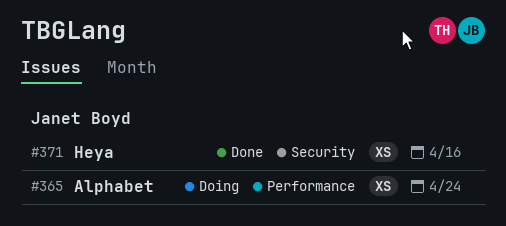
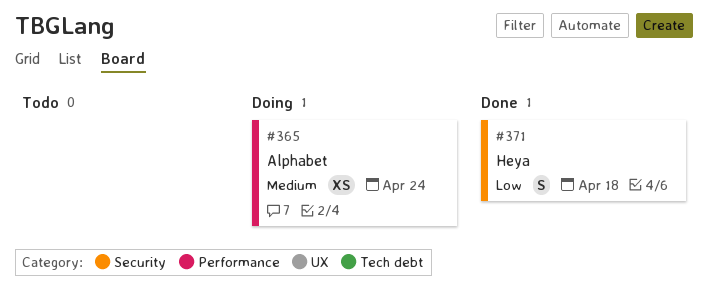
#371, estimate: XS -> S
#371, due: Apr 16 -> Apr 18

